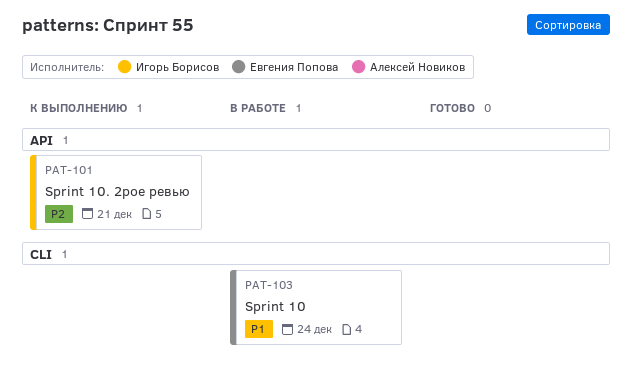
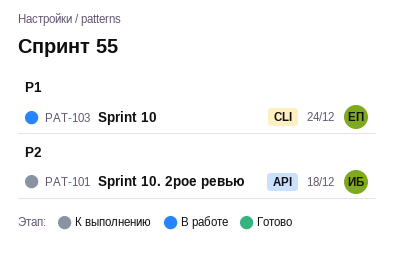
PAT-101, due: Dec 21 -> Dec 18

